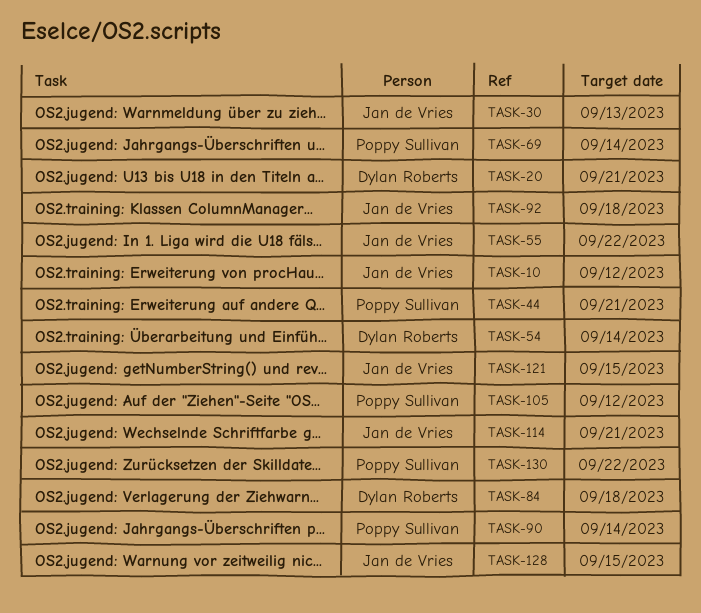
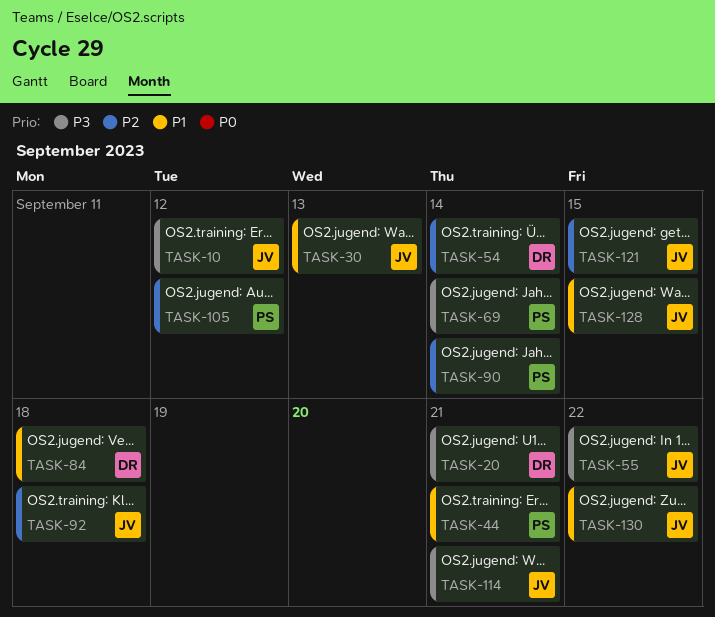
TASK-130, owner: Poppy Sullivan -> Jan de Vries

